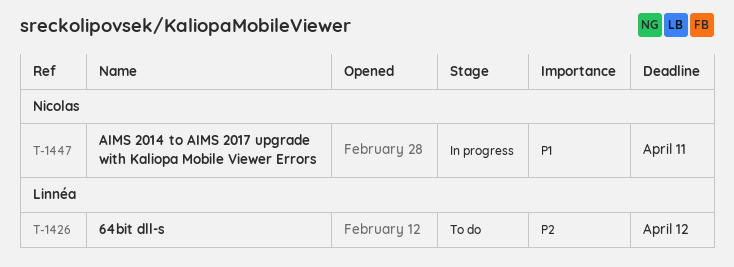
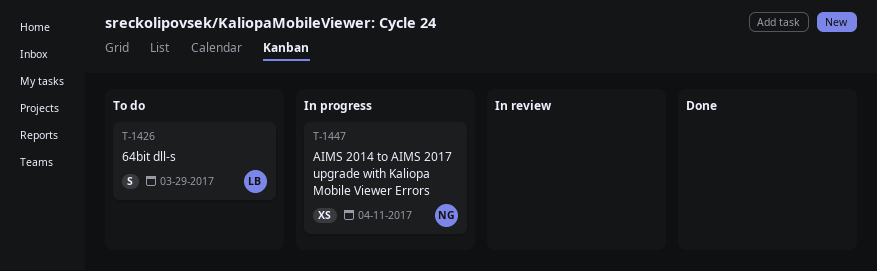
T-1426, due: Apr 12 -> Mar 29

